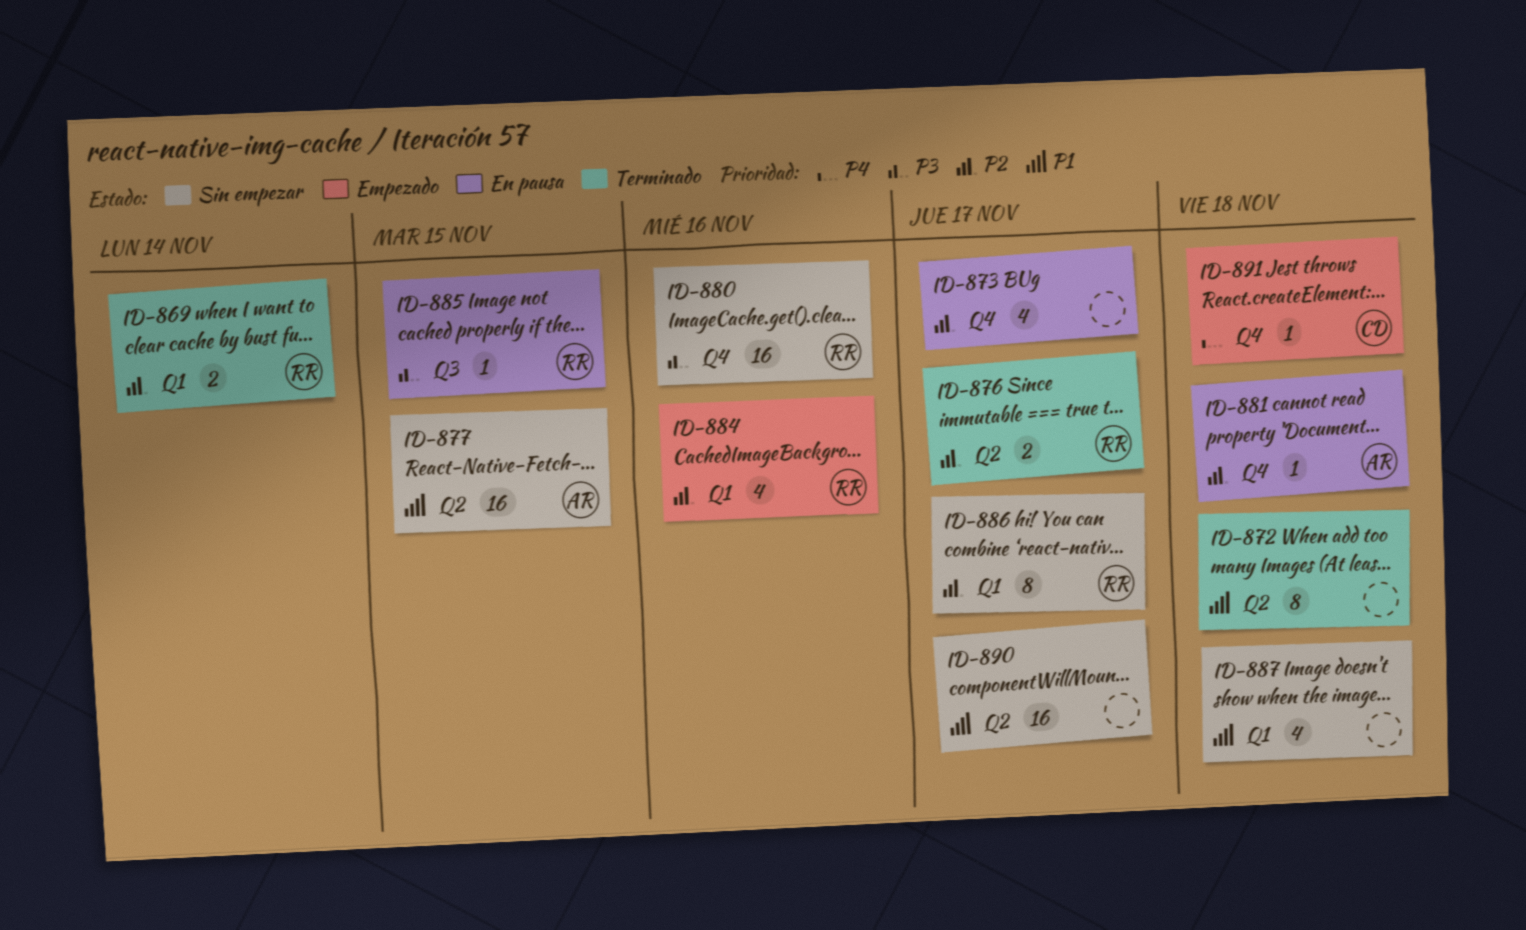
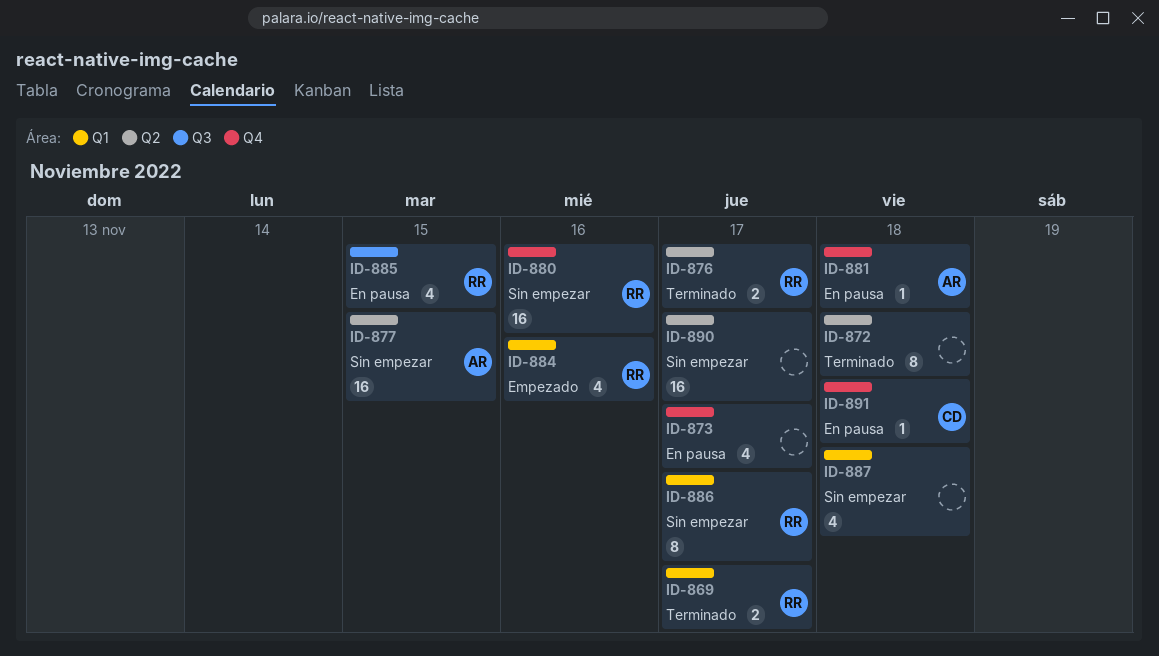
ID-869, due: Nov 14 -> Nov 17
ID-885, estimate: 1 -> 4
ID-891, status: Empezado -> En pausa

